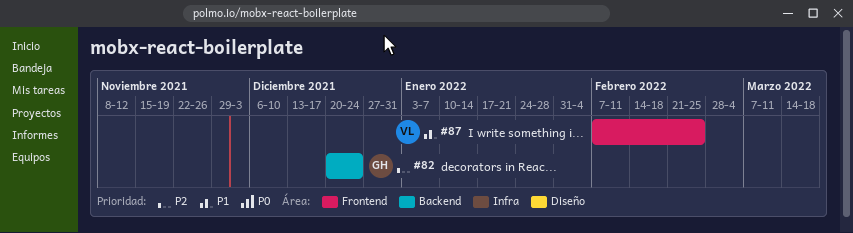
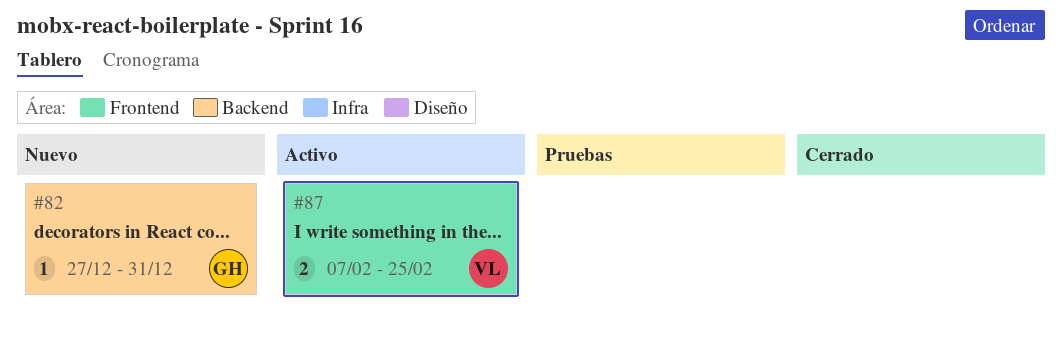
#82, start: Dec 20 -> Dec 27
#82, due: Dec 24 -> Dec 31

